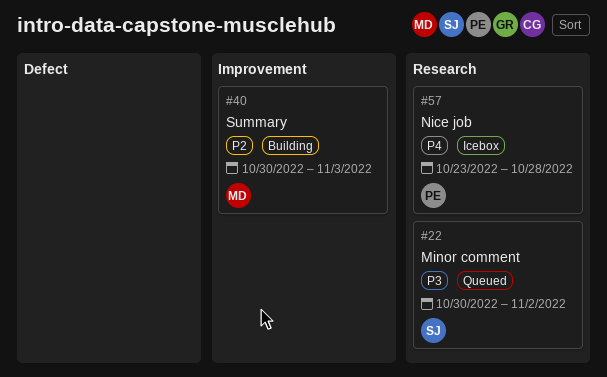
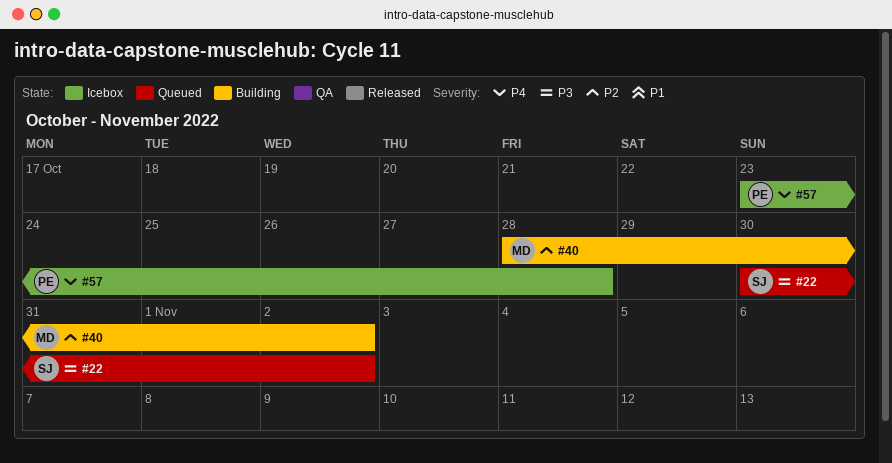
#40, start: Oct 30 -> Oct 28
#40, due: Nov 3 -> Nov 2

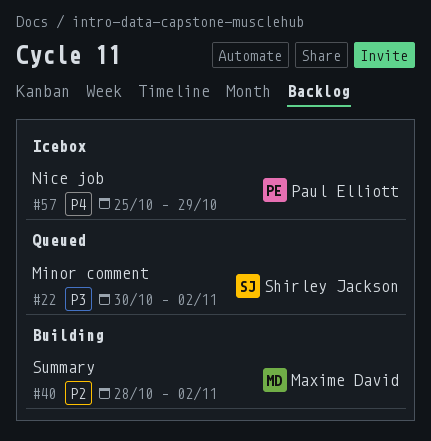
#57, start: Oct 23 -> Oct 25
#57, due: Oct 28 -> Oct 29

